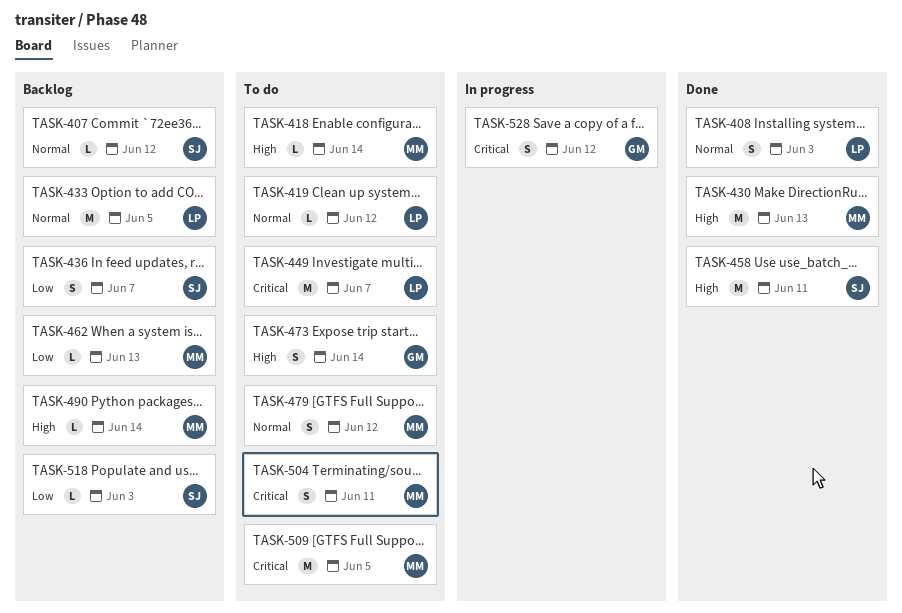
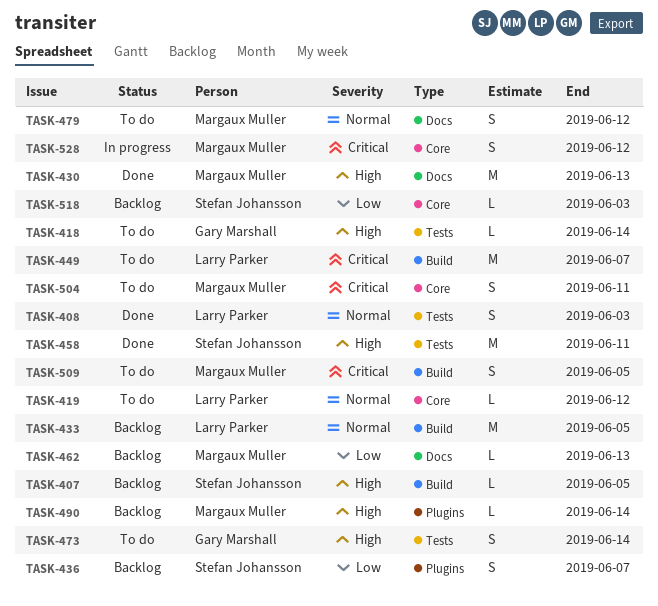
TASK-407, priority: Normal -> High
TASK-407, due: Jun 12 -> Jun 5
TASK-418, owner: Margaux Muller -> Gary Marshall
TASK-509, estimate: M -> S
TASK-528, owner: Gary Marshall -> Margaux Muller

